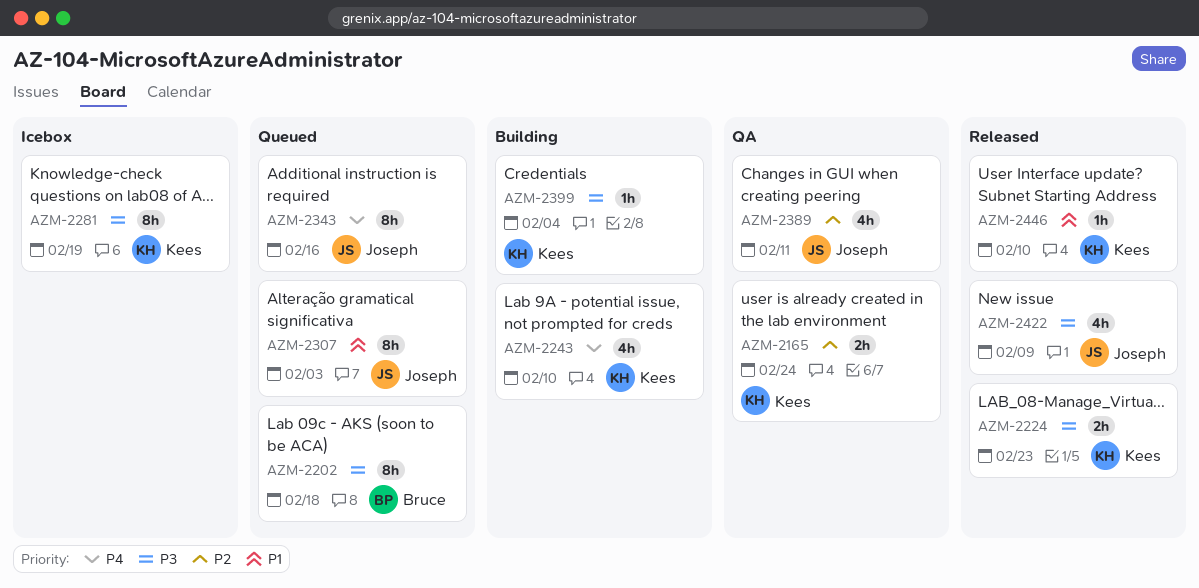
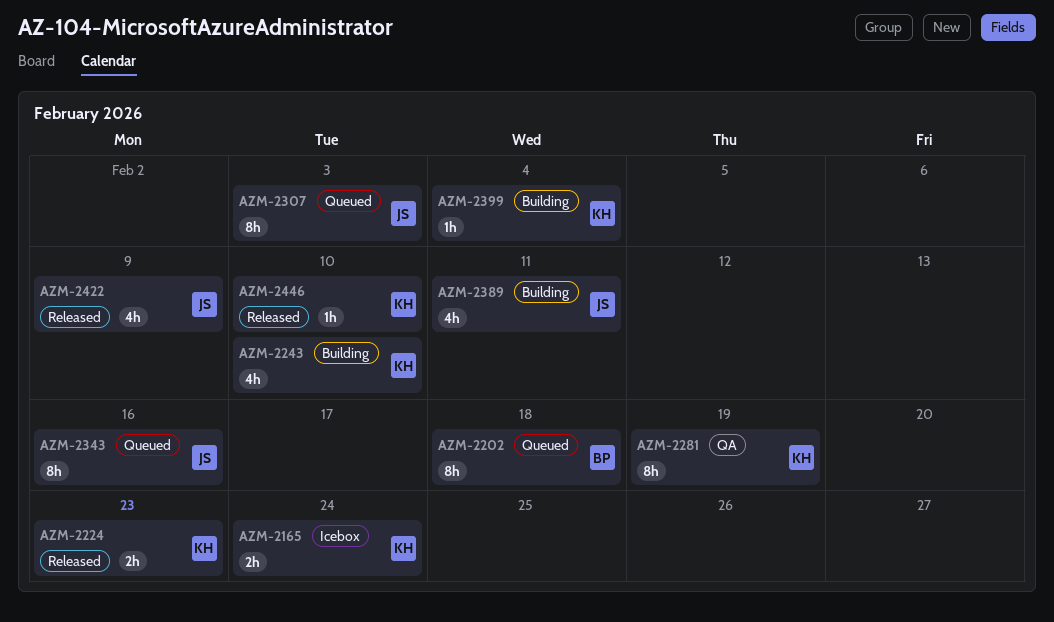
AZM-2165, status: QA -> Icebox
AZM-2281, status: Icebox -> QA
AZM-2389, status: QA -> Building

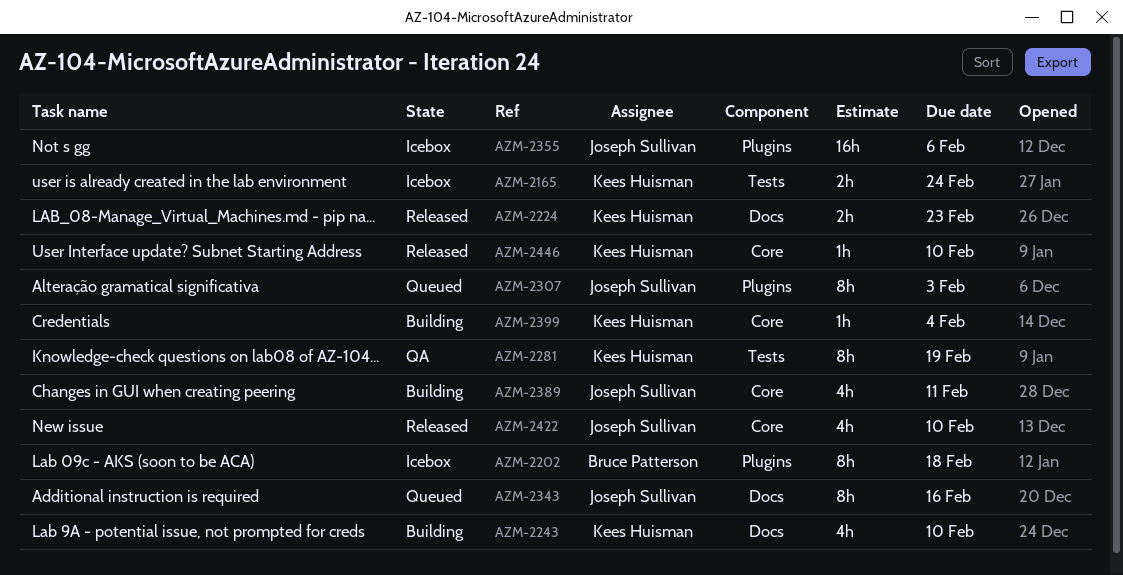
AZM-2202, status: Queued -> Icebox
AZM-2355: none -> present
AZM-2422, due: Feb 9 -> Feb 10

